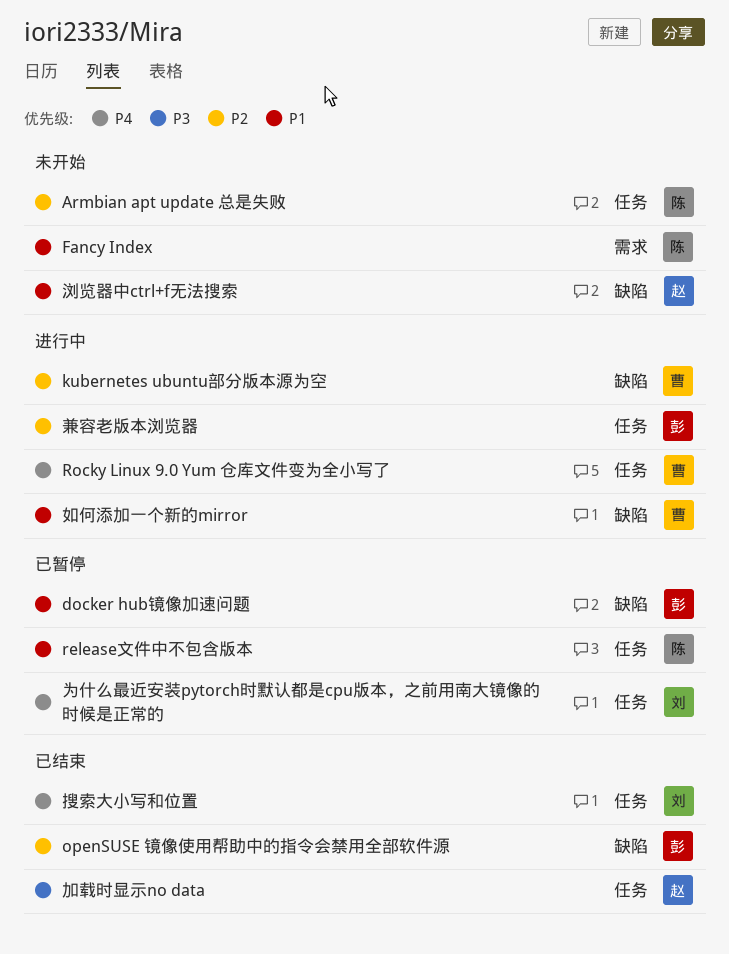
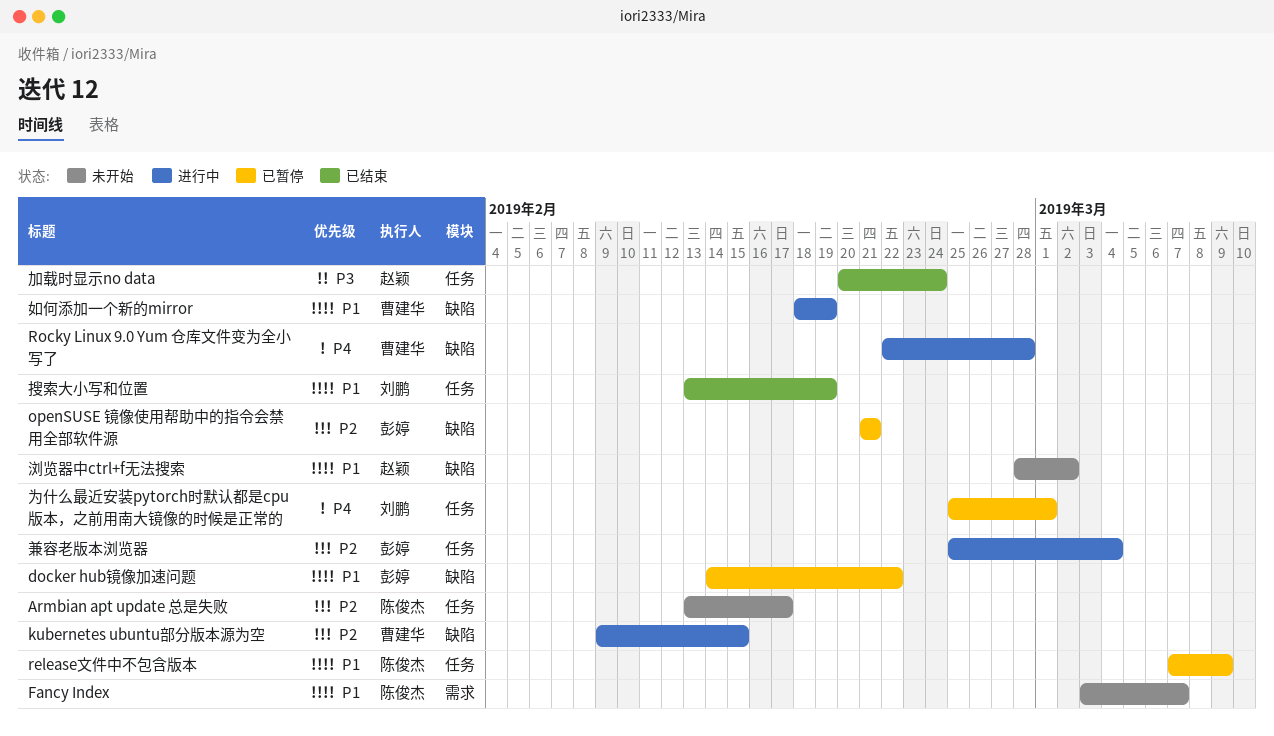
openSUSE 镜像使用帮助中的指令会禁用全部软件源, status: 已结束 -> 已暂停
Rocky Linux 9.0 Yum 仓库文件变为全小写了, label: 任务 -> 缺陷
搜索大小写和位置, priority: P4 -> P1

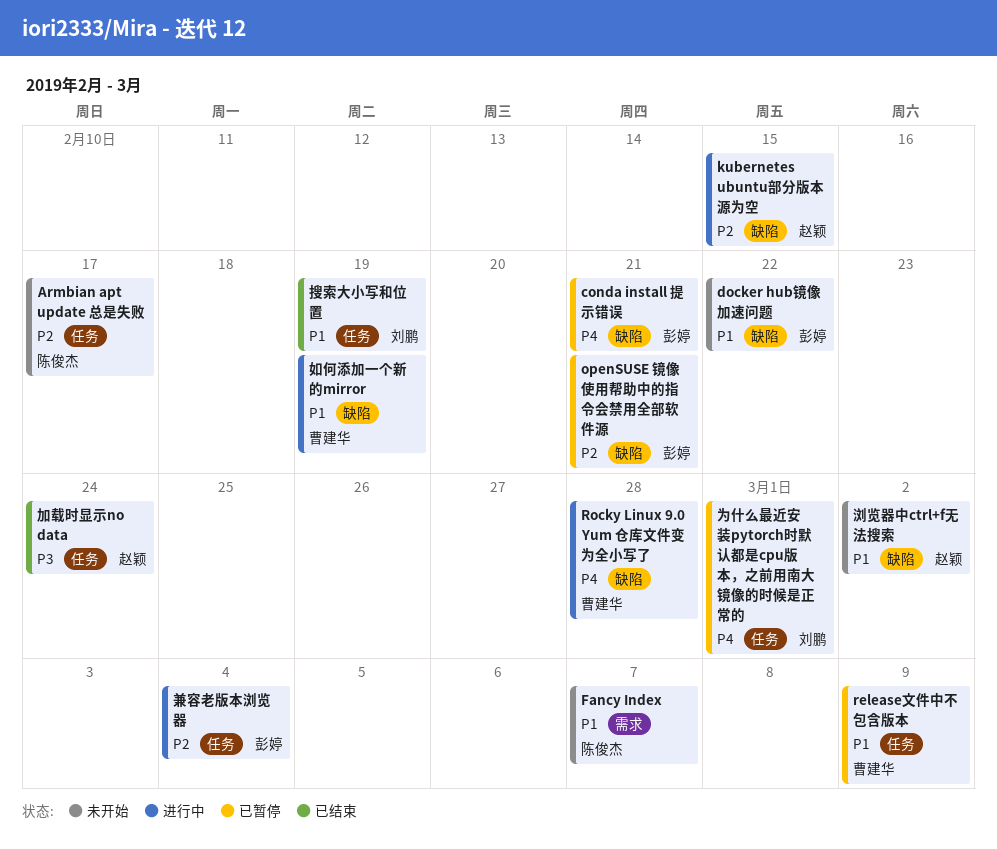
conda install 提示错误: none -> present
docker hub镜像加速问题, status: 已暂停 -> 未开始
kubernetes ubuntu部分版本源为空, owner: 曹建华 -> 赵颖
release文件中不包含版本, owner: 陈俊杰 -> 曹建华

